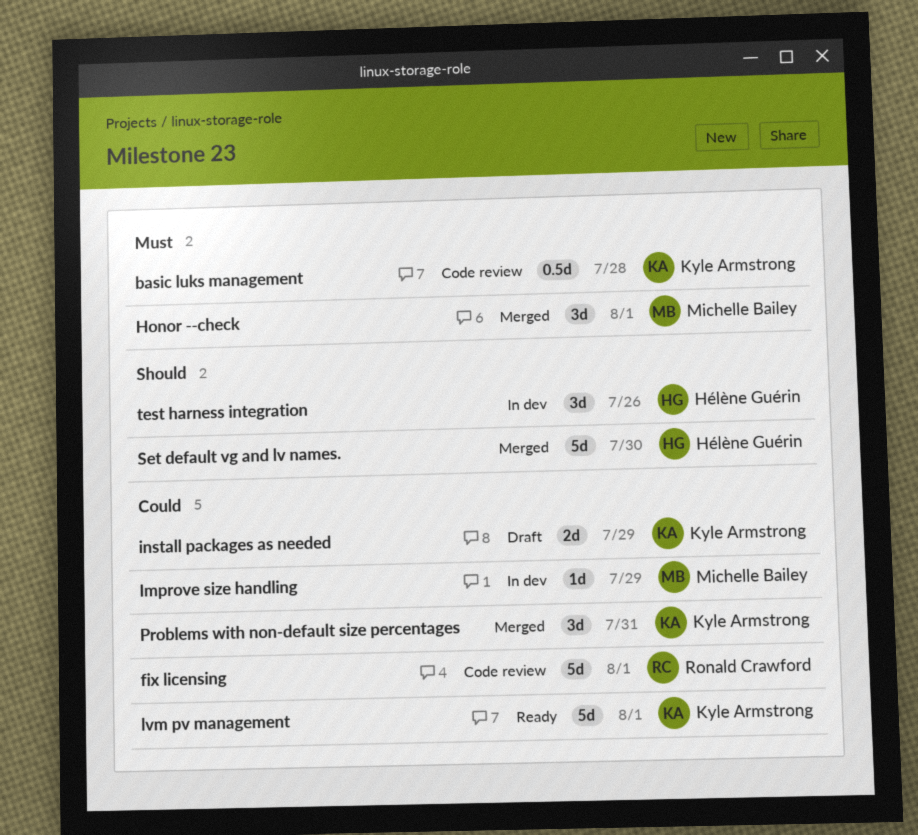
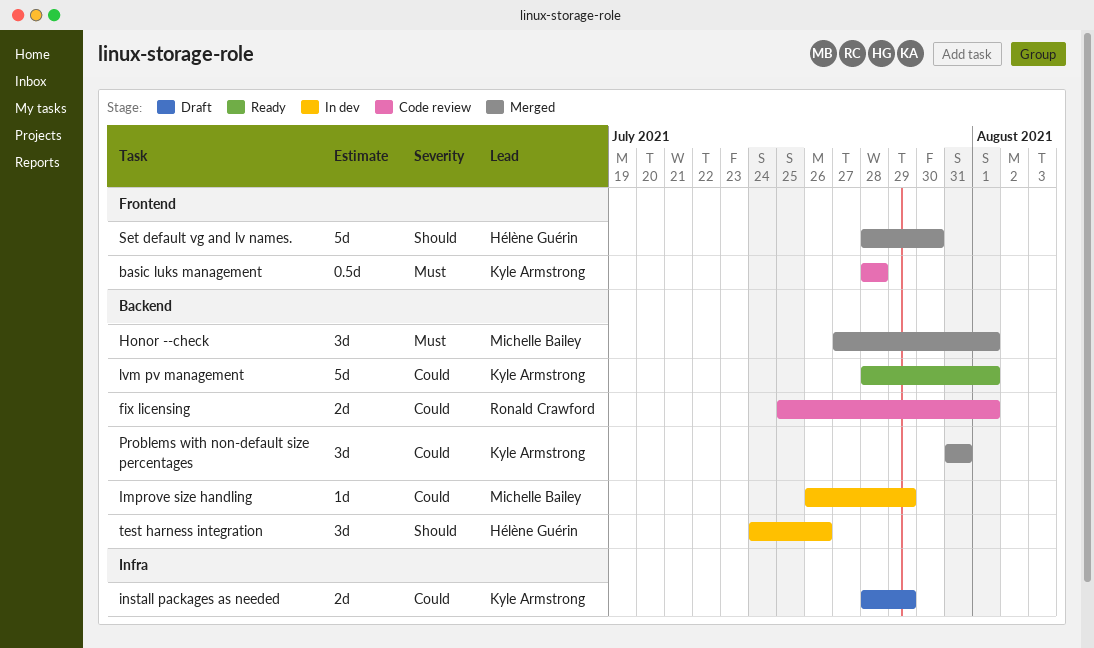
fix licensing, estimate: 5d -> 2d

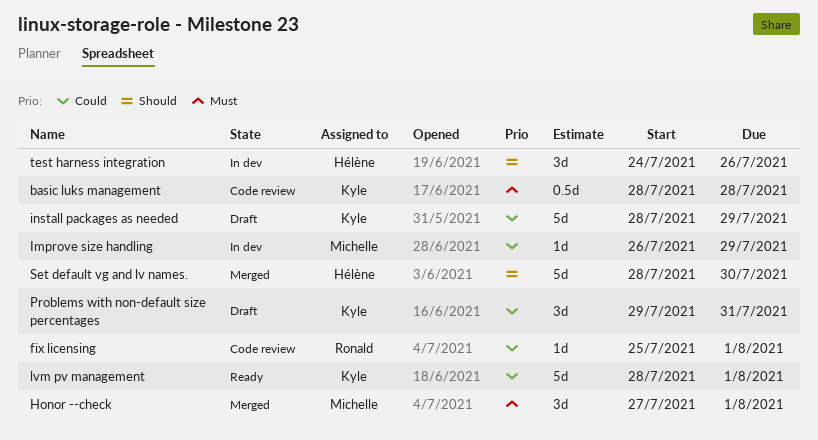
fix licensing, estimate: 2d -> 1d
install packages as needed, estimate: 2d -> 5d
Problems with non-default size percentages, status: Merged -> Draft
Problems with non-default size percentages, start: Jul 31 -> Jul 29

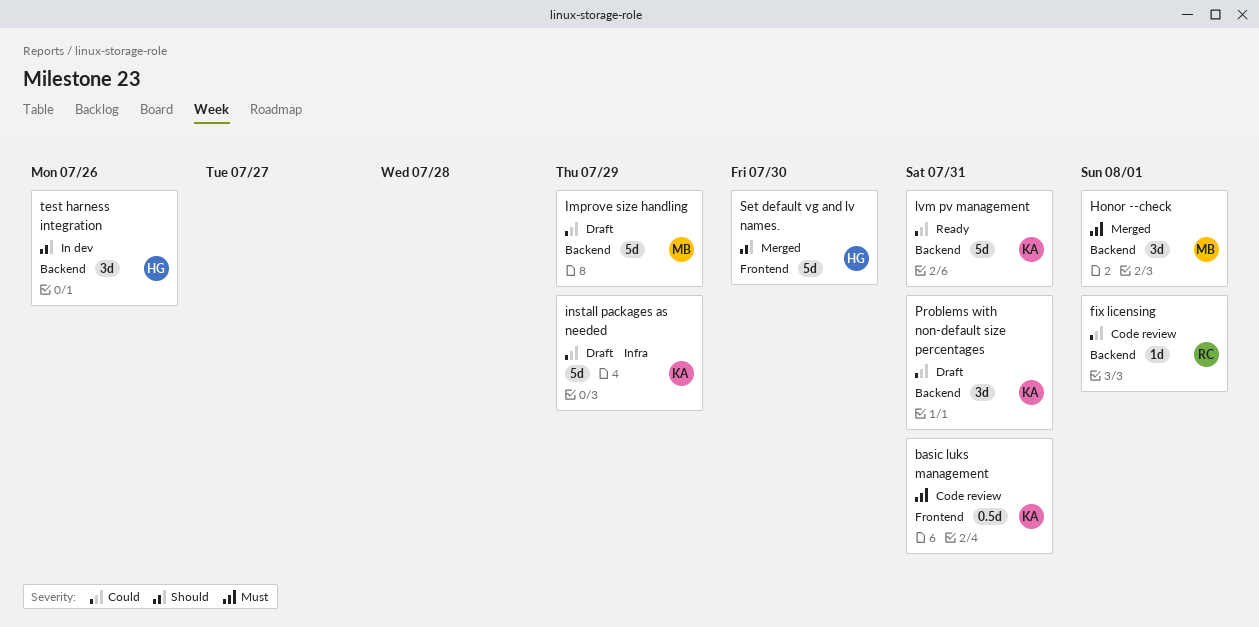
basic luks management, due: Jul 28 -> Jul 31
Improve size handling, status: In dev -> Draft
Improve size handling, estimate: 1d -> 5d
lvm pv management, due: Aug 1 -> Jul 31

